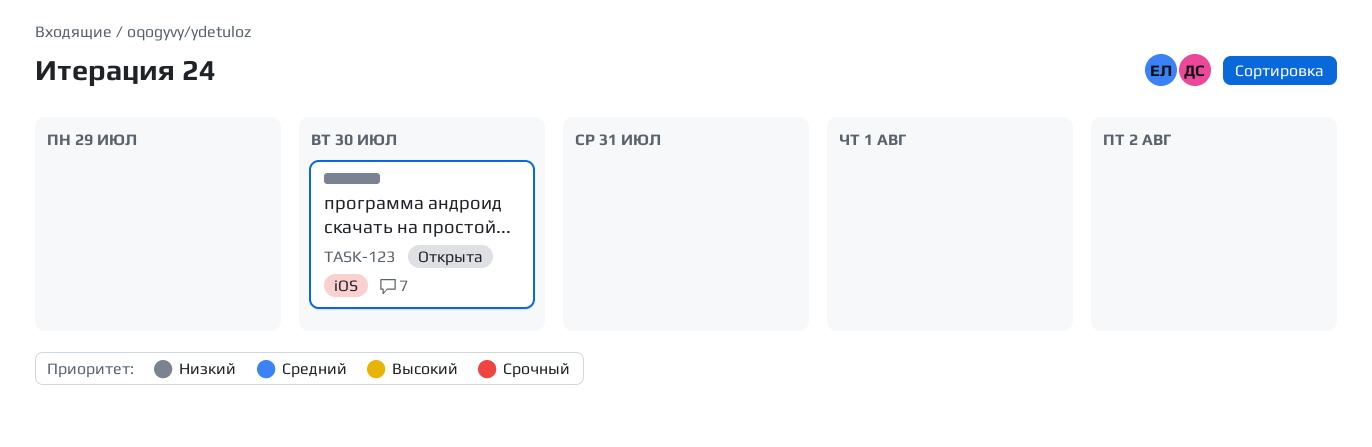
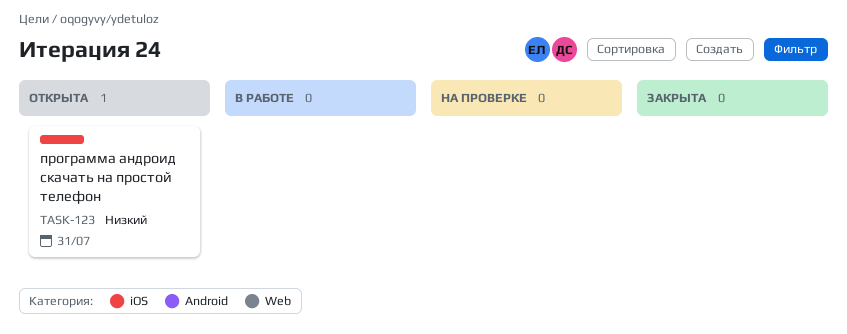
TASK-123, due: Jul 30 -> Jul 31

